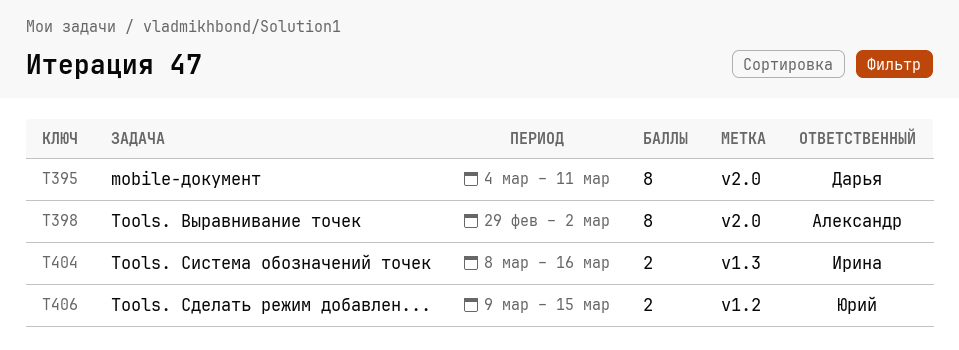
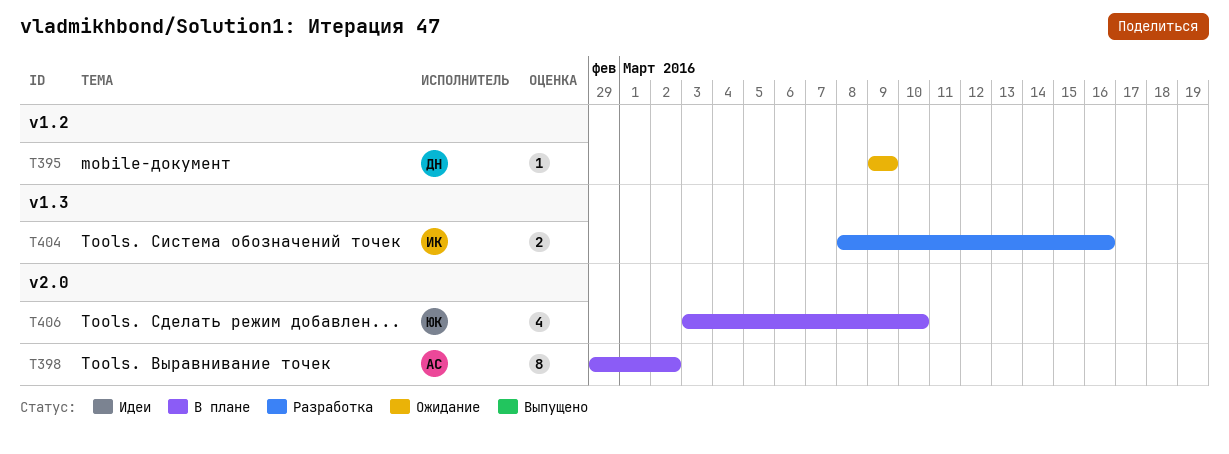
T395, label: v2.0 -> v1.2
T395, estimate: 8 -> 1
T395, start: Mar 4 -> Mar 9
T395, due: Mar 11 -> Mar 9
T406, label: v1.2 -> v2.0
T406, estimate: 2 -> 4
T406, start: Mar 9 -> Mar 3
T406, due: Mar 15 -> Mar 10

